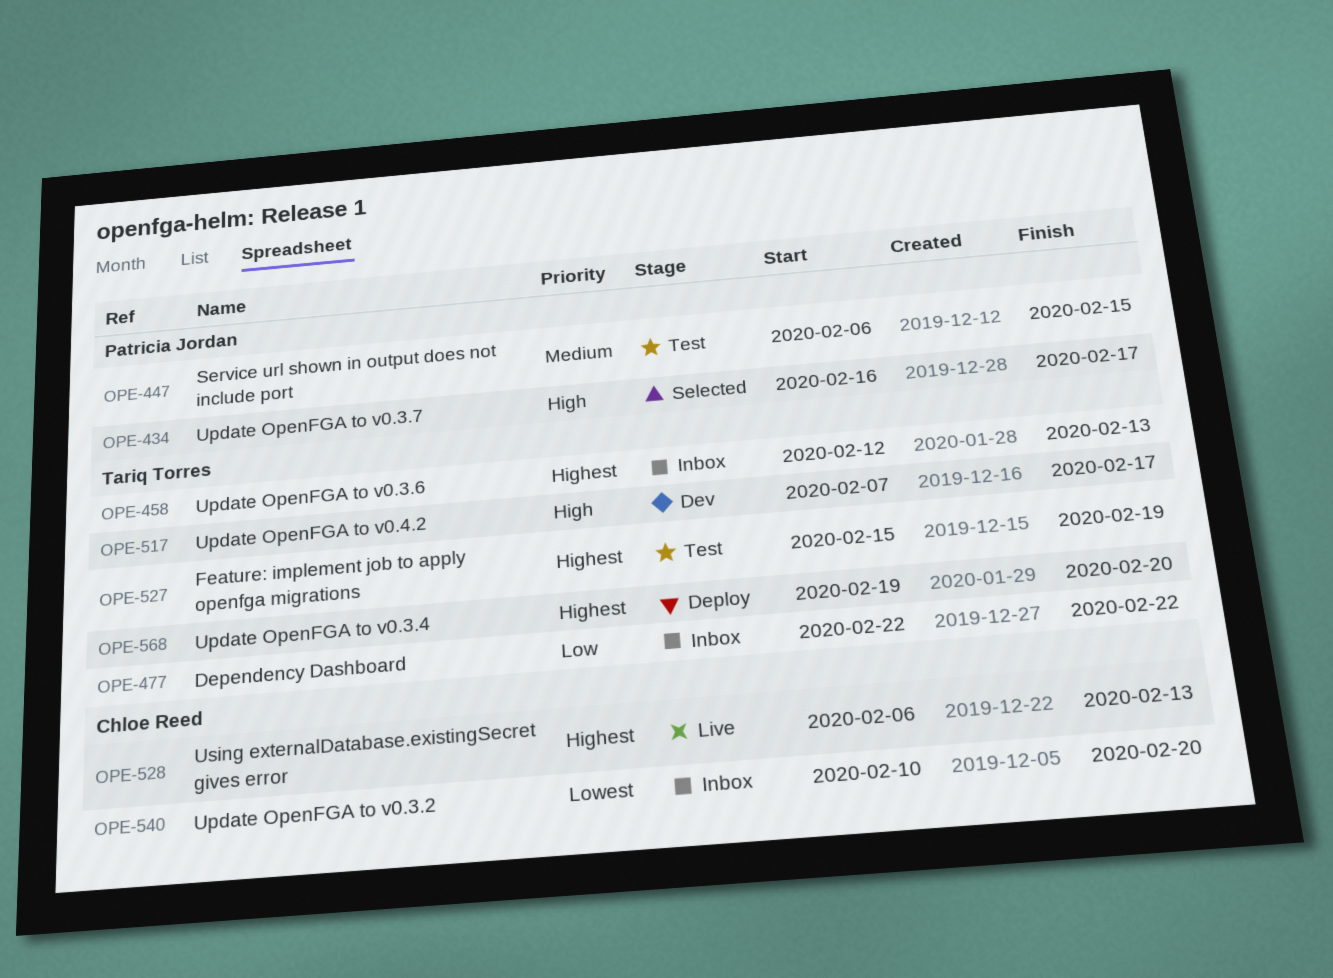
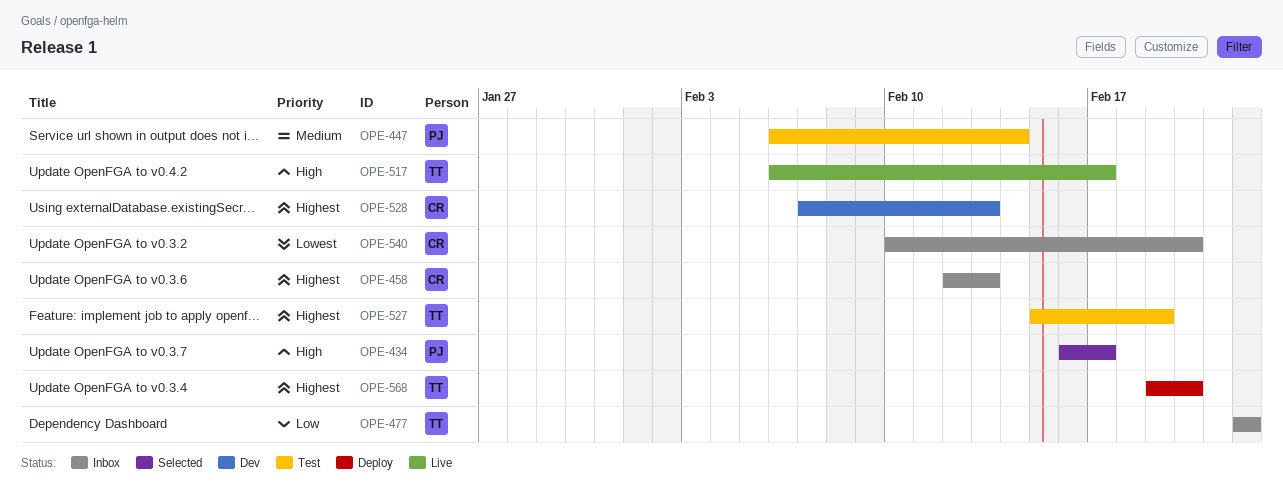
OPE-447, due: Feb 15 -> Feb 14
OPE-458, owner: Tariq Torres -> Chloe Reed
OPE-517, status: Dev -> Live
OPE-517, start: Feb 7 -> Feb 6
OPE-528, status: Live -> Dev
OPE-528, start: Feb 6 -> Feb 7

